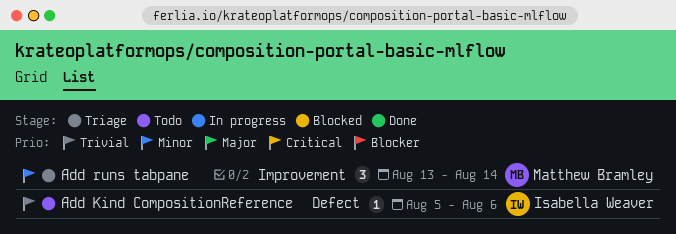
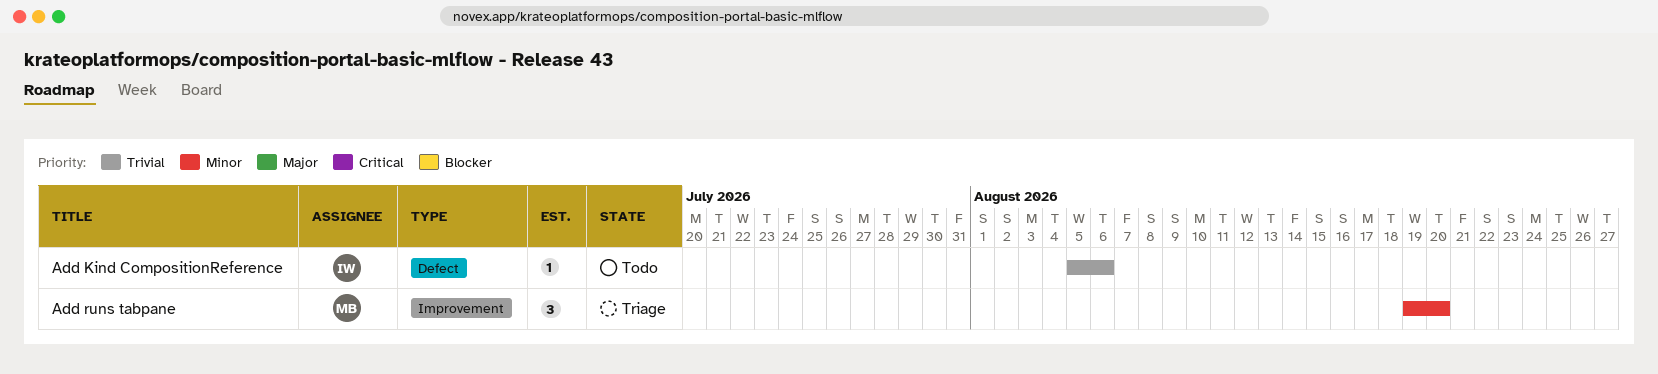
Add runs tabpane, start: Aug 13 -> Aug 19
Add runs tabpane, due: Aug 14 -> Aug 20

